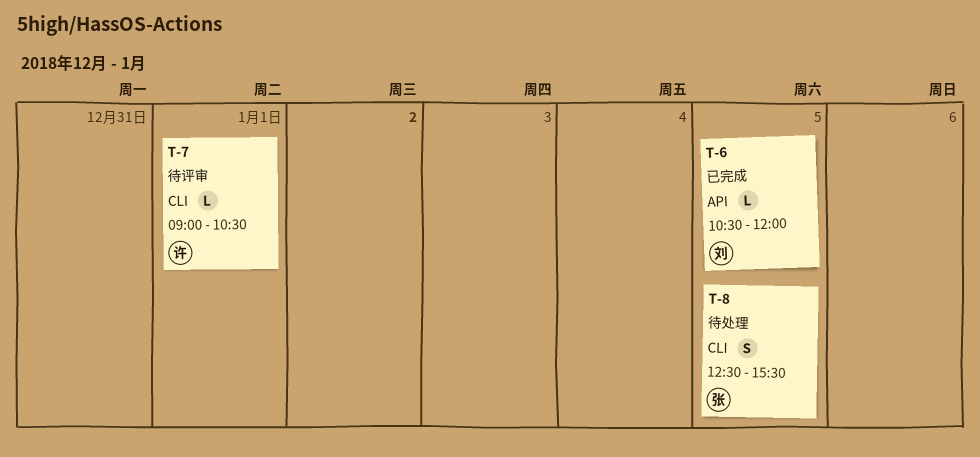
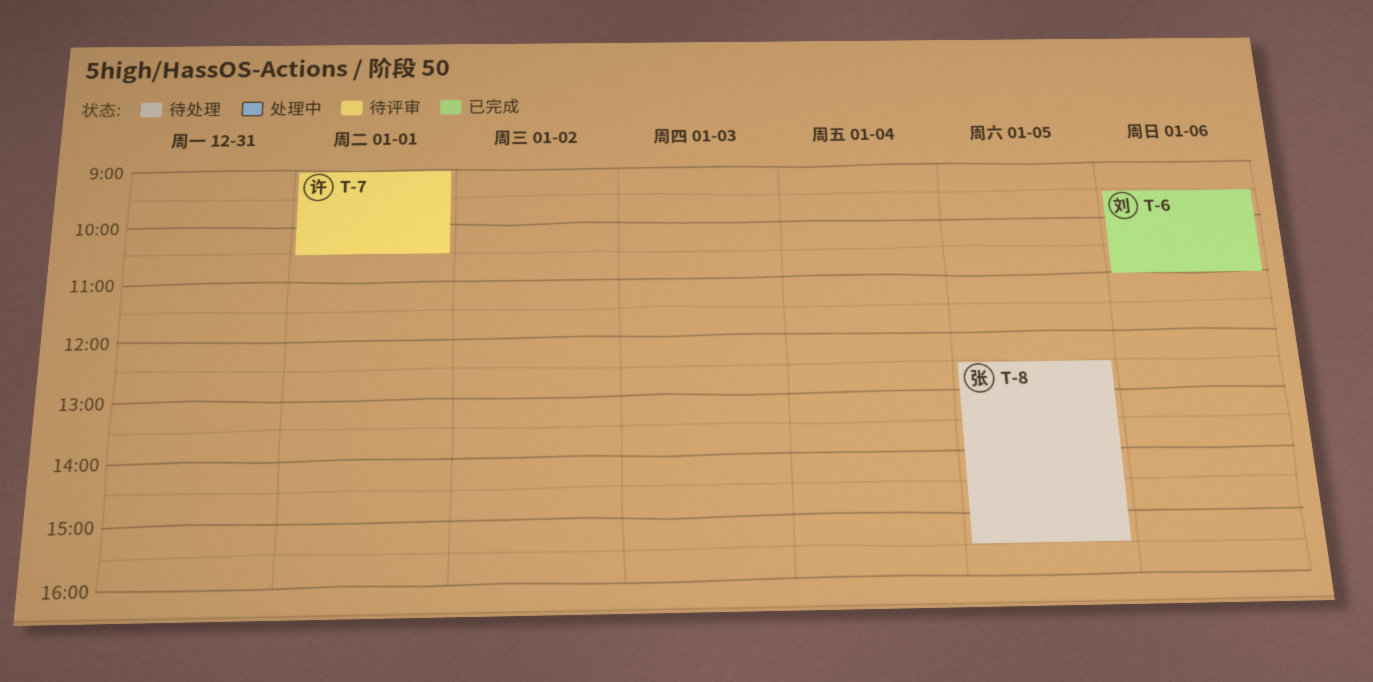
T-6, day: Jan 5 -> Jan 6
T-6, begins: 10:30 -> 09:30
T-6, ends: 12:00 -> 11:00

